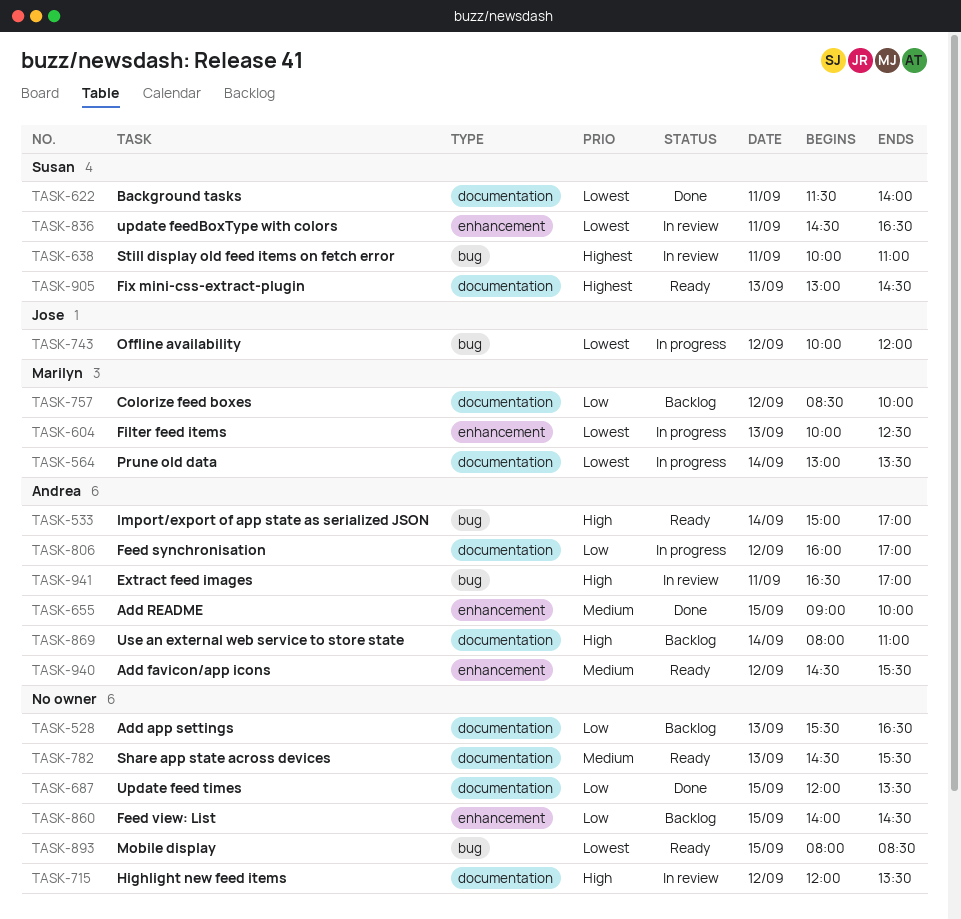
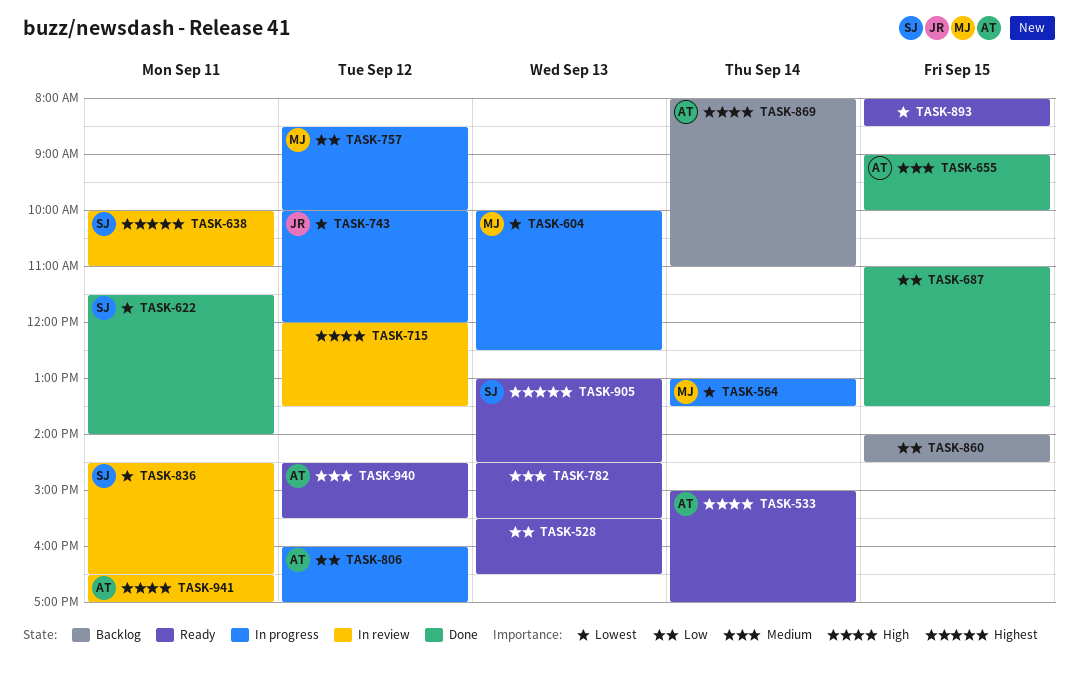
TASK-528, status: Backlog -> Ready
TASK-687, begins: 12:00 -> 11:00
TASK-757, status: Backlog -> In progress

